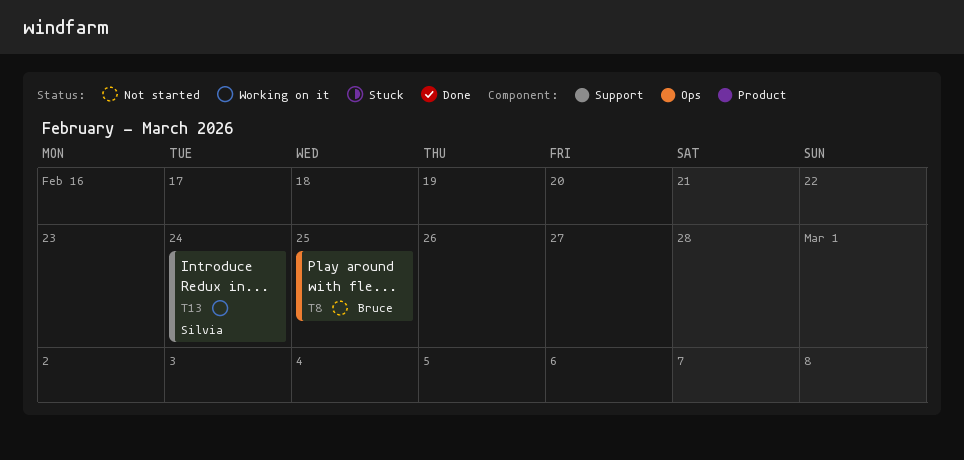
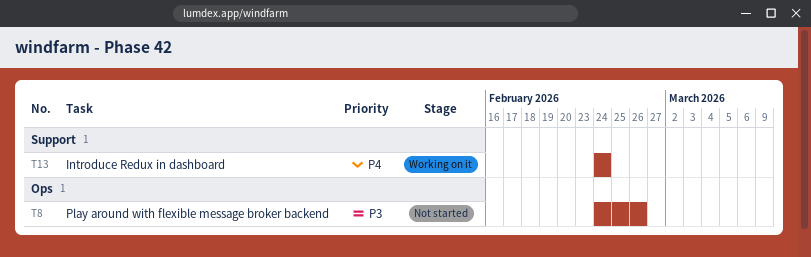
T8, due: Feb 25 -> Feb 26

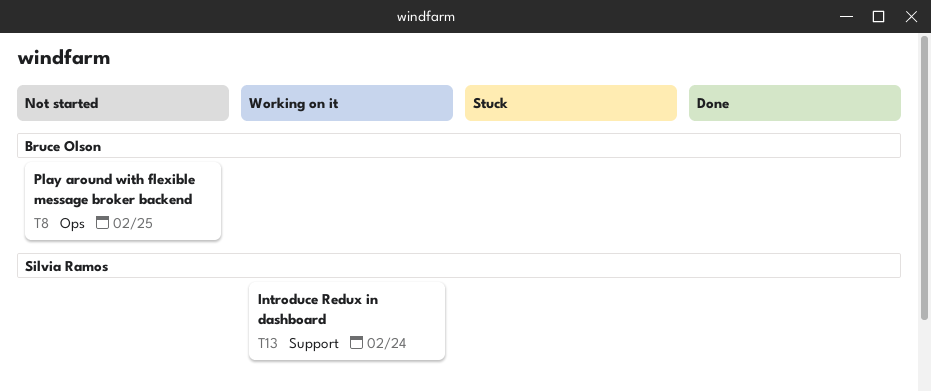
T8, due: Feb 26 -> Feb 25

